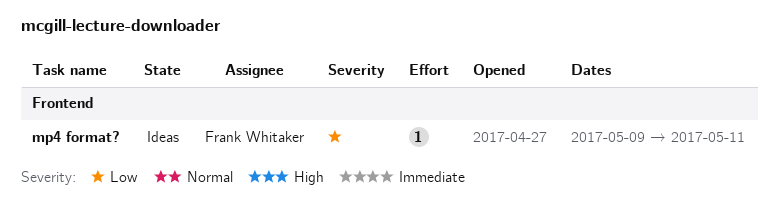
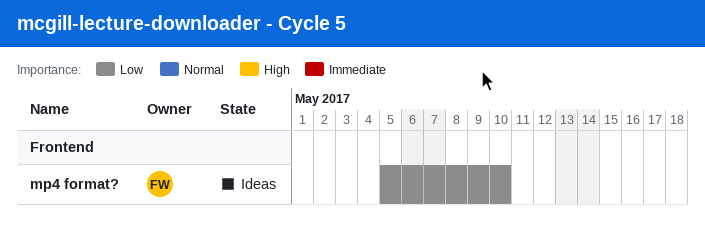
mp4 format?, start: May 9 -> May 5
mp4 format?, due: May 11 -> May 10

